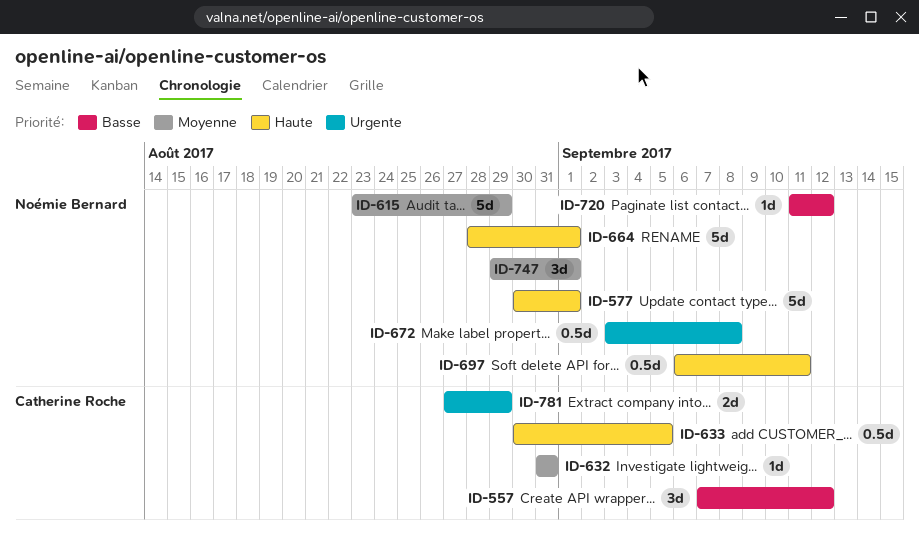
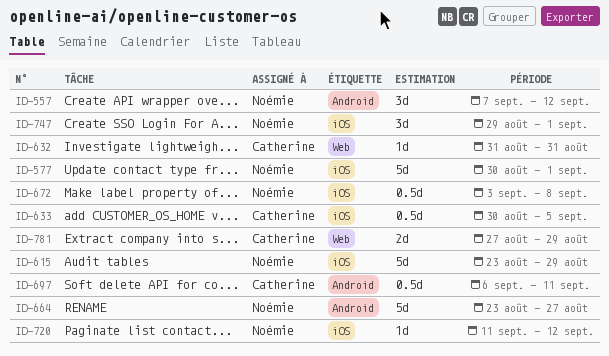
ID-557, owner: Catherine Roche -> Noémie Bernard
ID-664, start: Aug 28 -> Aug 23
ID-664, due: Sep 1 -> Aug 27
ID-697, owner: Noémie Bernard -> Catherine Roche

